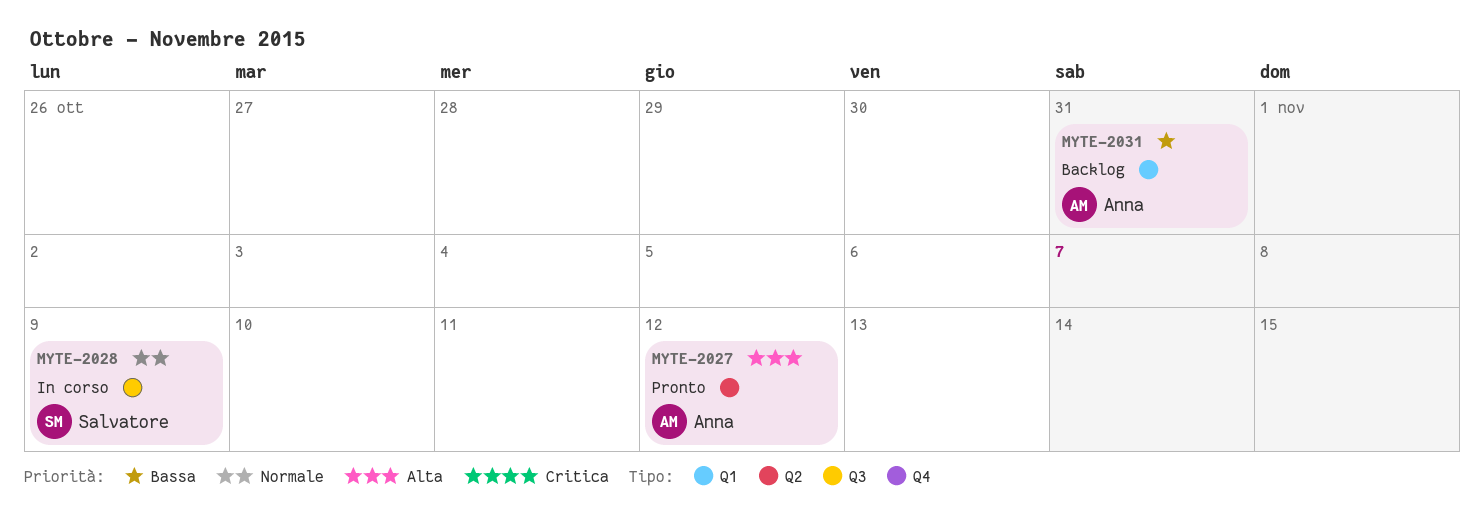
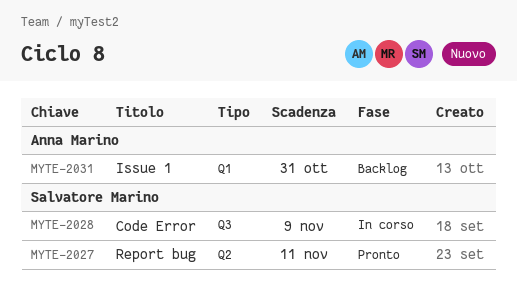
MYTE-2027, owner: Anna Marino -> Salvatore Marino
MYTE-2027, due: Nov 12 -> Nov 11

